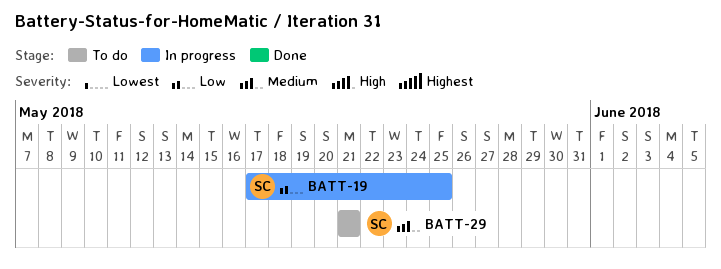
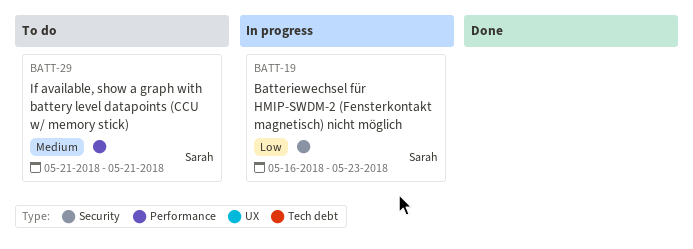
BATT-19, start: May 17 -> May 16
BATT-19, due: May 25 -> May 23

